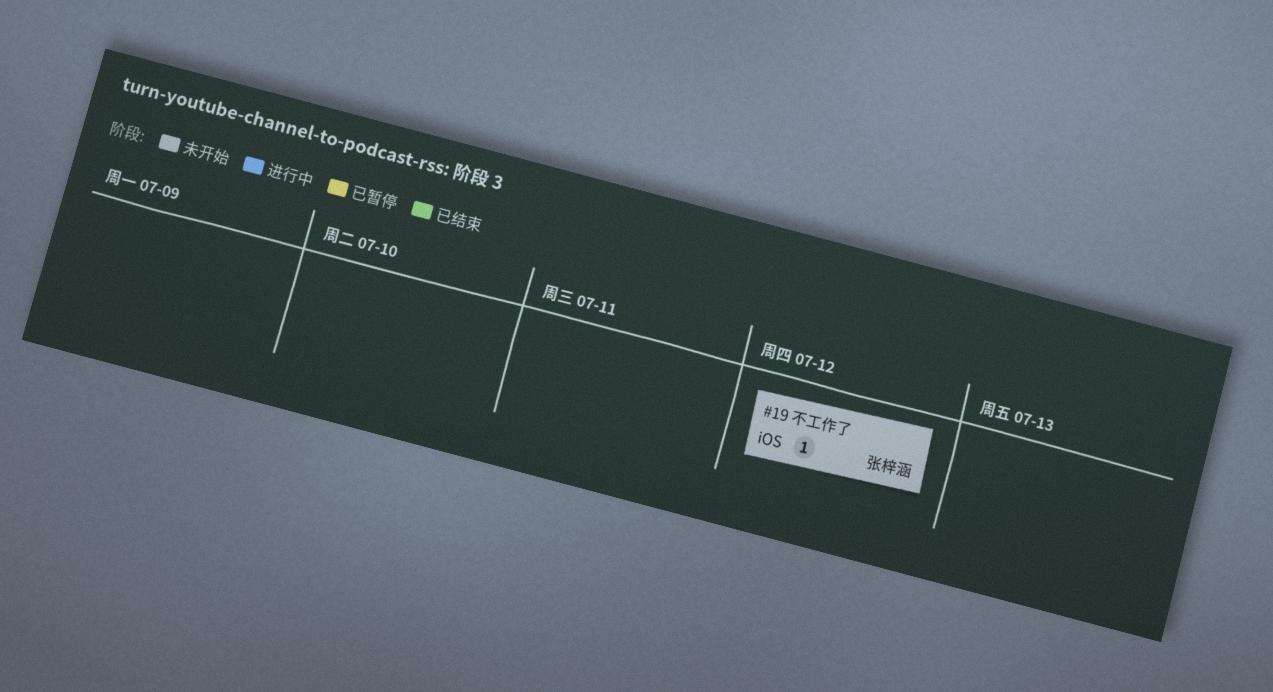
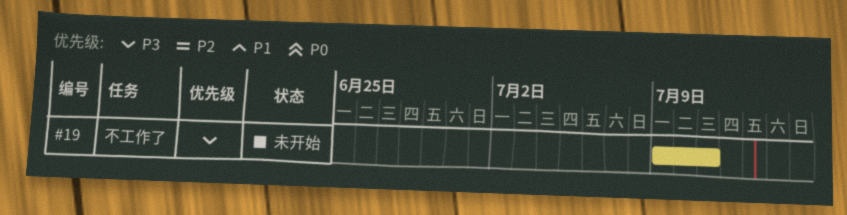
#19, due: Jul 12 -> Jul 11

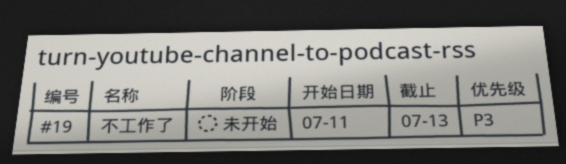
#19, start: Jul 9 -> Jul 11
#19, due: Jul 11 -> Jul 13

